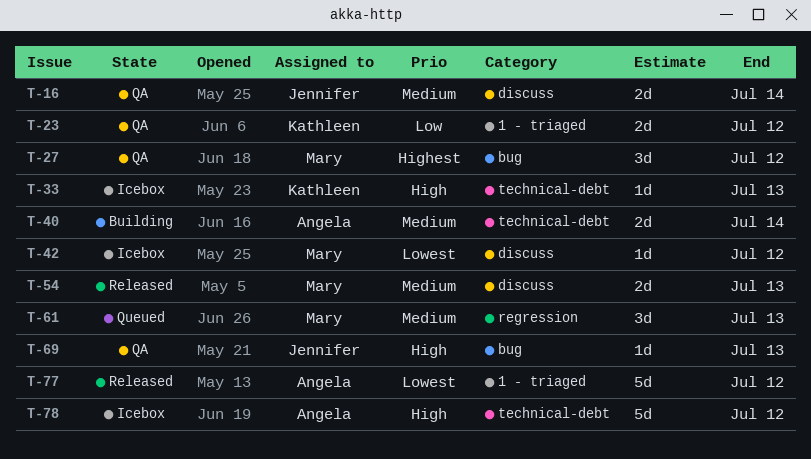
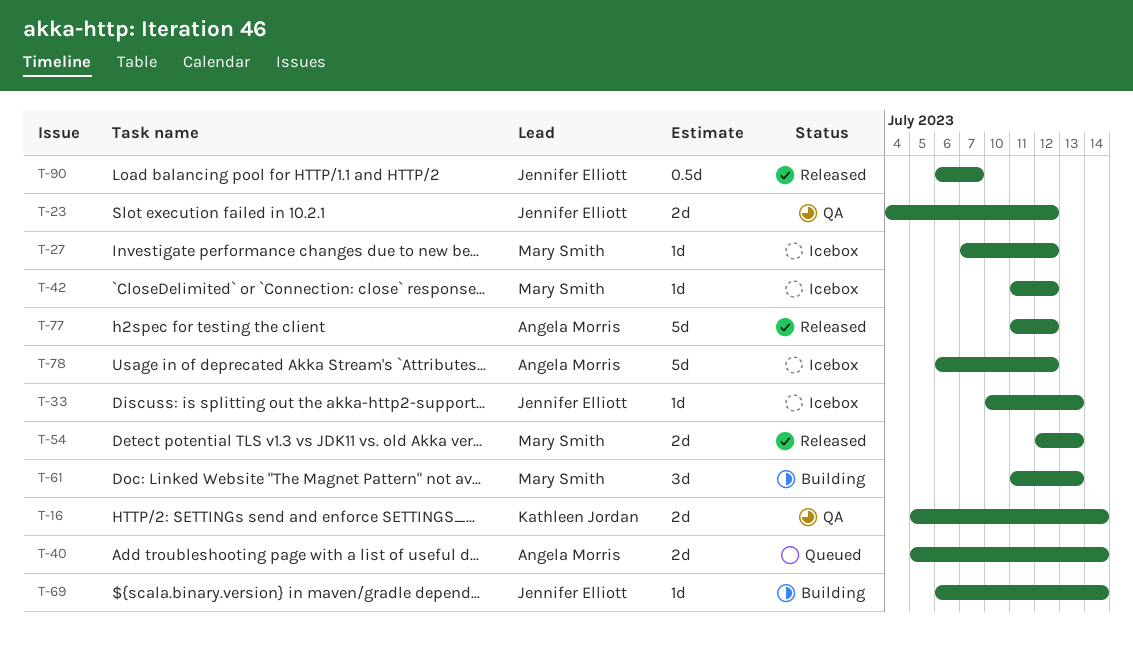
T-16, owner: Jennifer Elliott -> Kathleen Jordan
T-23, owner: Kathleen Jordan -> Jennifer Elliott
T-27, status: QA -> Icebox
T-27, estimate: 3d -> 1d
T-33, owner: Kathleen Jordan -> Jennifer Elliott
T-40, status: Building -> Queued
T-61, status: Queued -> Building
T-69, status: QA -> Building
T-69, due: Jul 13 -> Jul 14
T-90: none -> present

